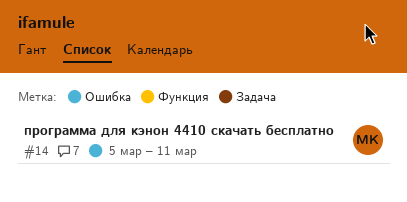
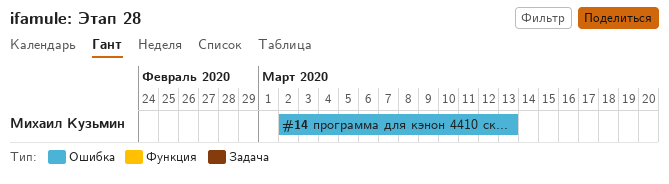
#14, start: Mar 5 -> Mar 2
#14, due: Mar 11 -> Mar 13

